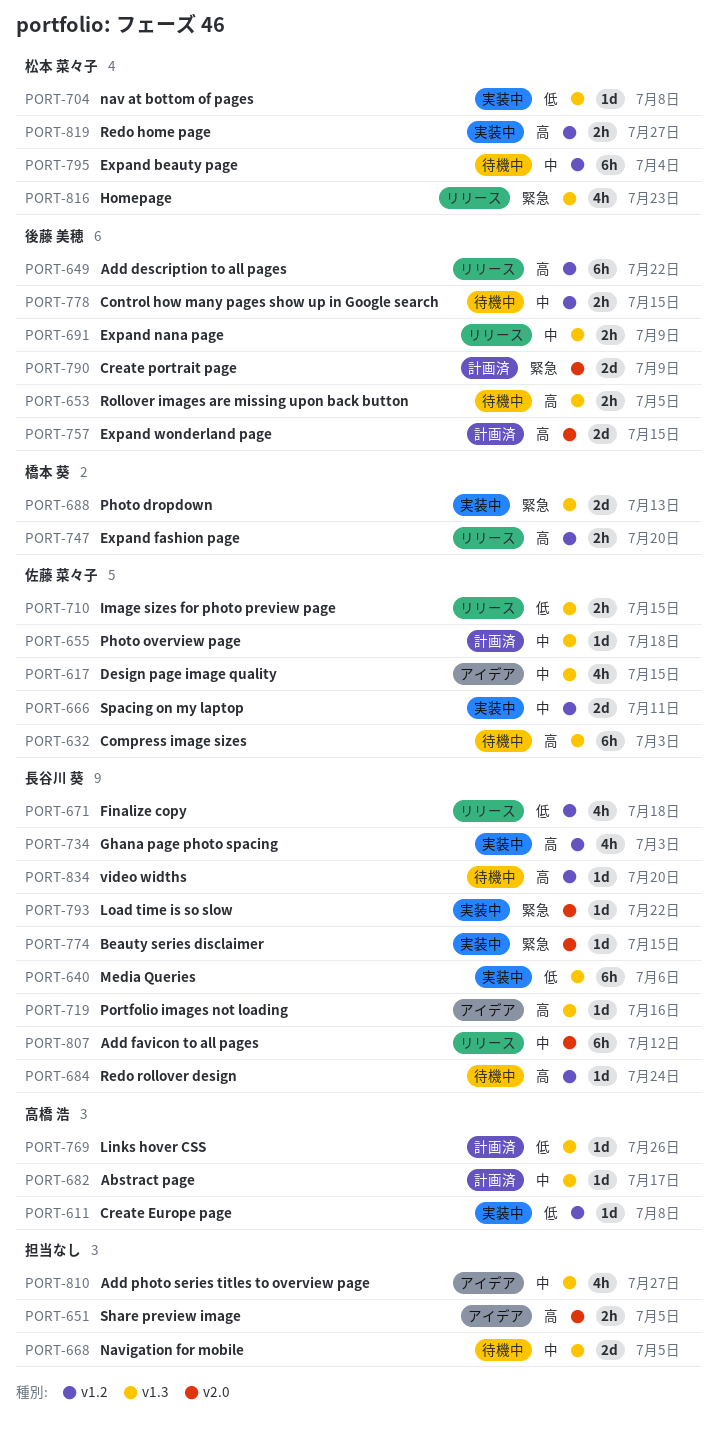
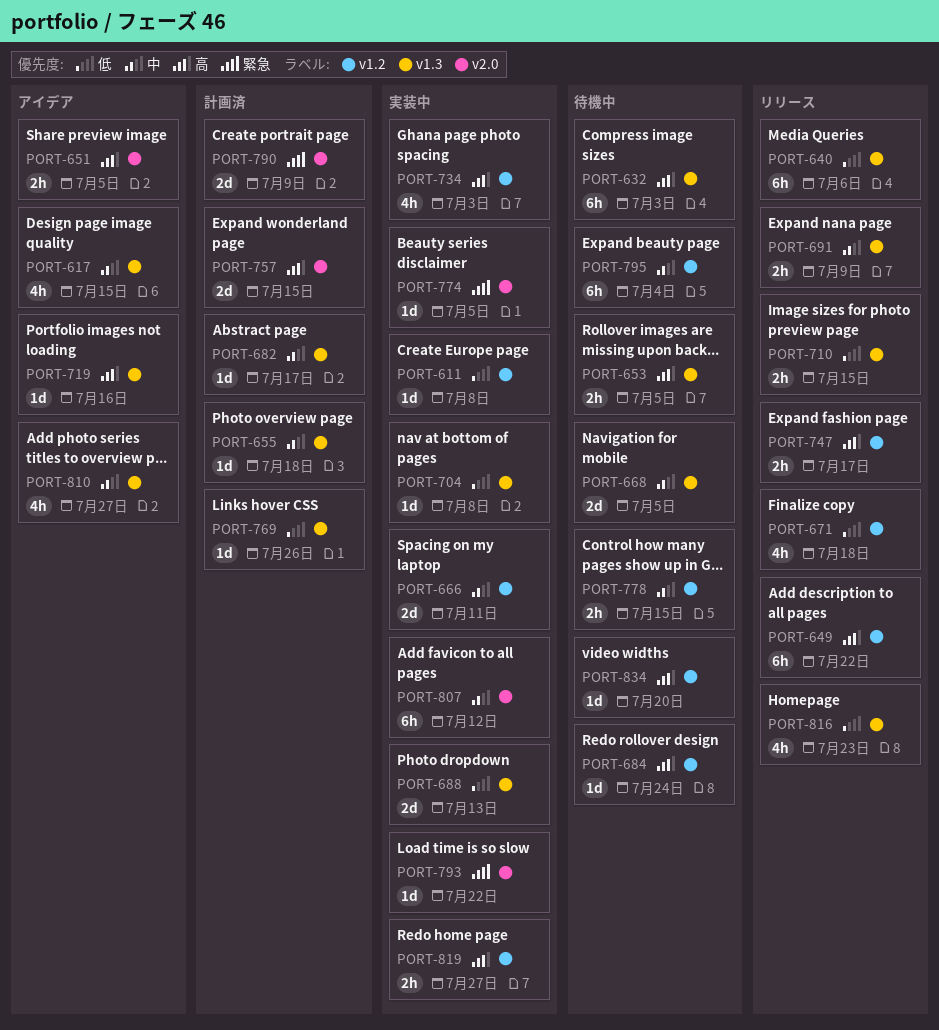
PORT-640, status: 実装中 -> リリース
PORT-688, priority: 緊急 -> 低
PORT-747, due: Jul 20 -> Jul 17
PORT-774, due: Jul 15 -> Jul 5
PORT-807, status: リリース -> 実装中
PORT-816, priority: 緊急 -> 低

